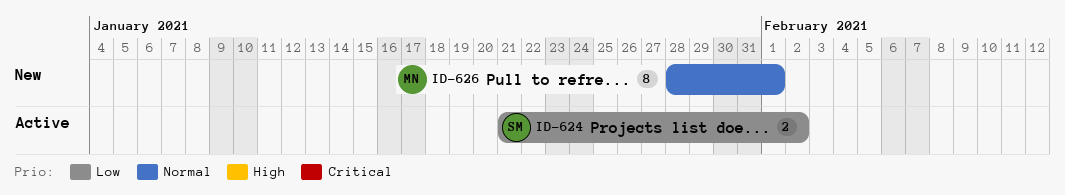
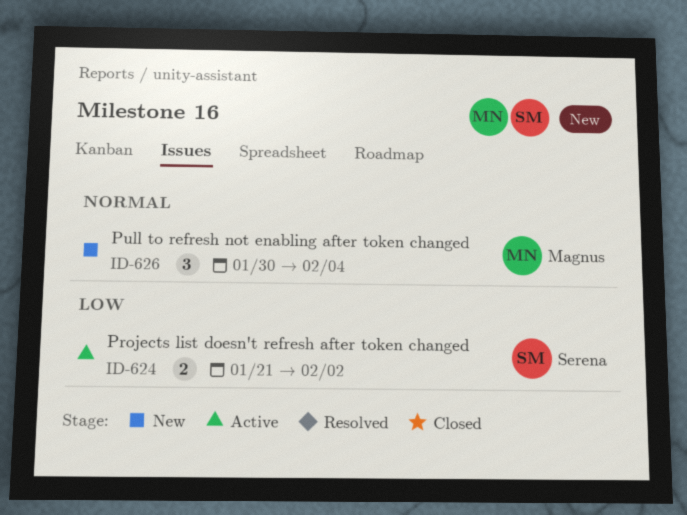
ID-626, estimate: 8 -> 3
ID-626, start: Jan 28 -> Jan 30
ID-626, due: Feb 1 -> Feb 4

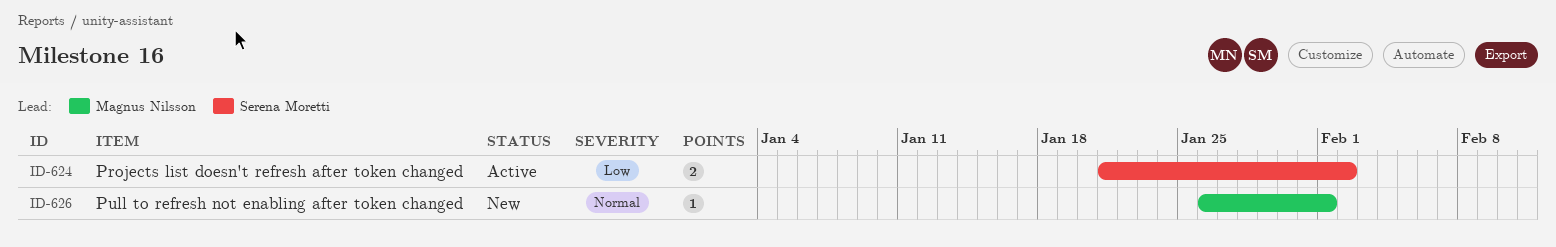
ID-626, estimate: 3 -> 1
ID-626, start: Jan 30 -> Jan 26
ID-626, due: Feb 4 -> Feb 1

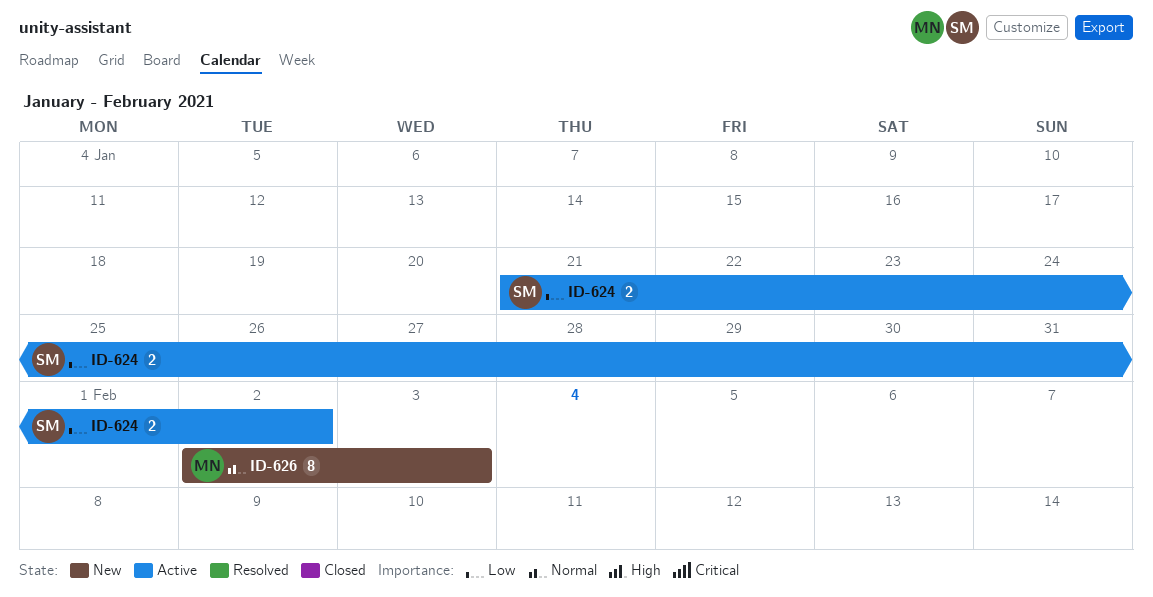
ID-626, estimate: 1 -> 8
ID-626, start: Jan 26 -> Feb 2
ID-626, due: Feb 1 -> Feb 3

